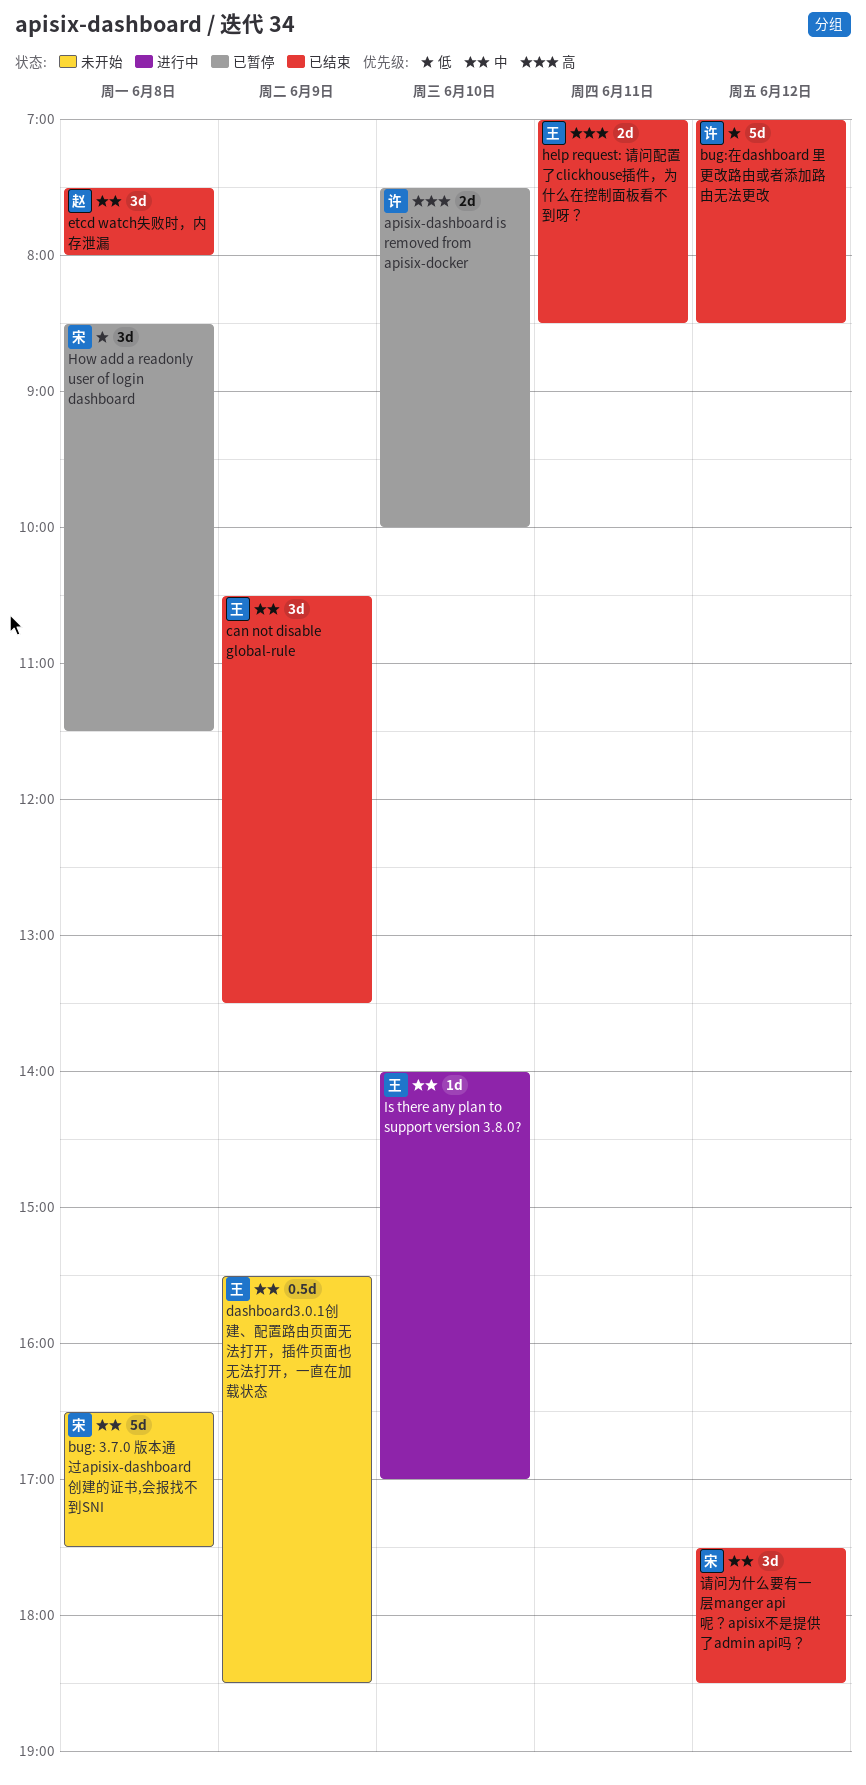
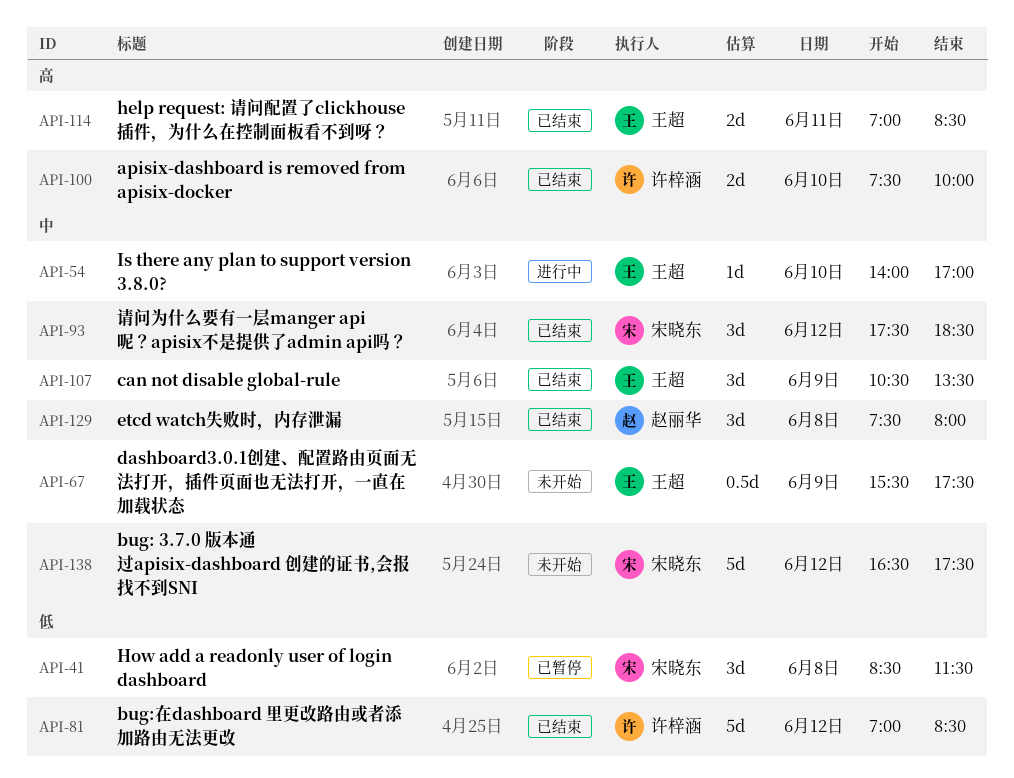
apisix-dashboard is removed from apisix-docker, status: 已暂停 -> 已结束
bug: 3.7.0 版本通过apisix-dashboard 创建的证书,会报找不到SNI, day: Jun 8 -> Jun 12
dashboard3.0.1创建、配置路由页面无法打开，插件页面也无法打开，一直在加载状态, ends: 18:30 -> 17:30

